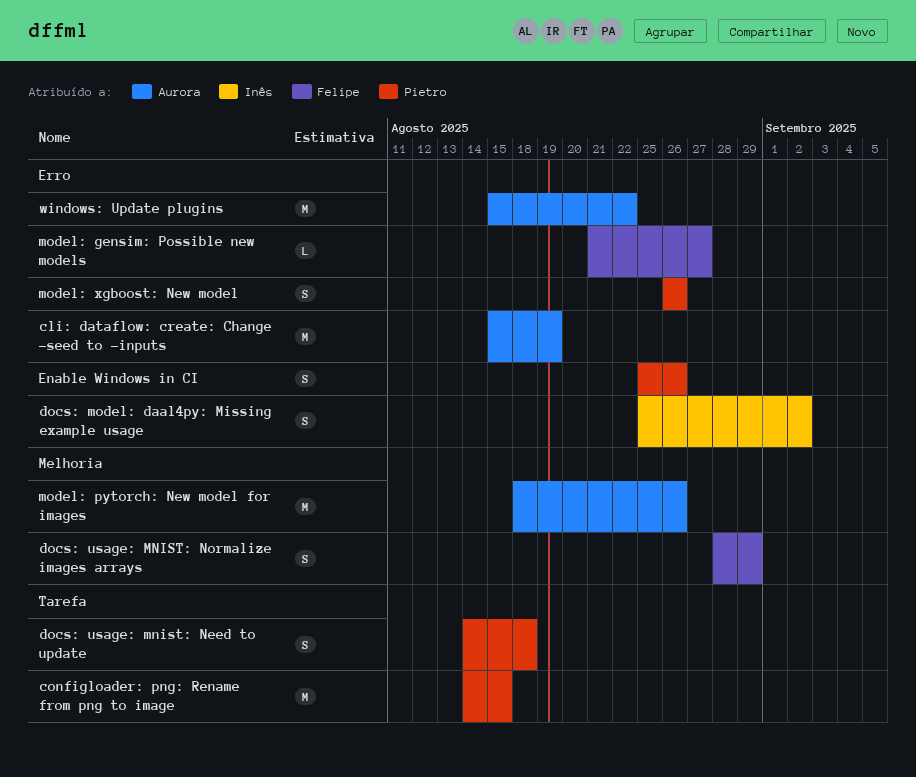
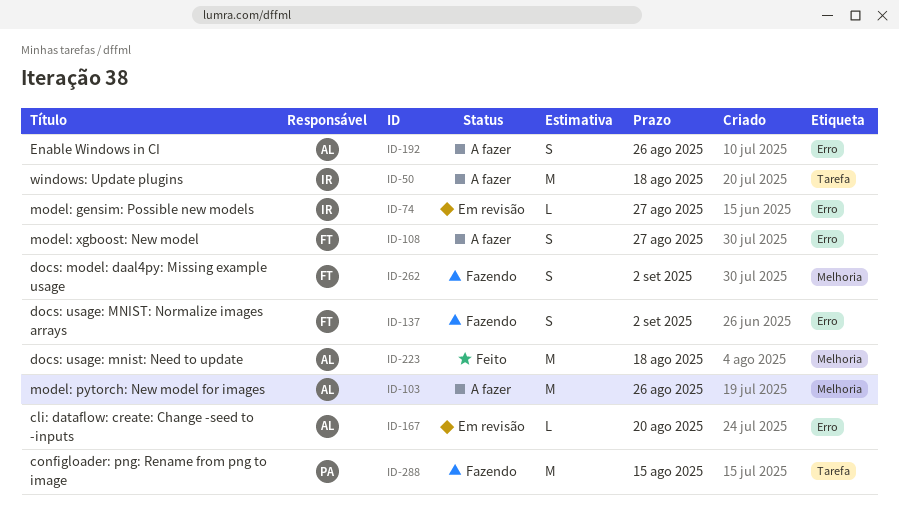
cli: dataflow: create: Change -seed to -inputs, estimate: M -> L
cli: dataflow: create: Change -seed to -inputs, due: Aug 19 -> Aug 20
docs: model: daal4py: Missing example usage, owner: Inês -> Felipe
docs: model: daal4py: Missing example usage, label: Erro -> Melhoria
docs: usage: mnist: Need to update, owner: Pietro -> Aurora
docs: usage: mnist: Need to update, label: Tarefa -> Melhoria
docs: usage: mnist: Need to update, estimate: S -> M
docs: usage: MNIST: Normalize images arrays, label: Melhoria -> Erro
docs: usage: MNIST: Normalize images arrays, due: Aug 29 -> Sep 2
Enable Windows in CI, owner: Pietro -> Aurora
model: gensim: Possible new models, owner: Felipe -> Inês
model: xgboost: New model, owner: Pietro -> Felipe
model: xgboost: New model, due: Aug 26 -> Aug 27
windows: Update plugins, owner: Aurora -> Inês
windows: Update plugins, label: Erro -> Tarefa
windows: Update plugins, due: Aug 22 -> Aug 18

